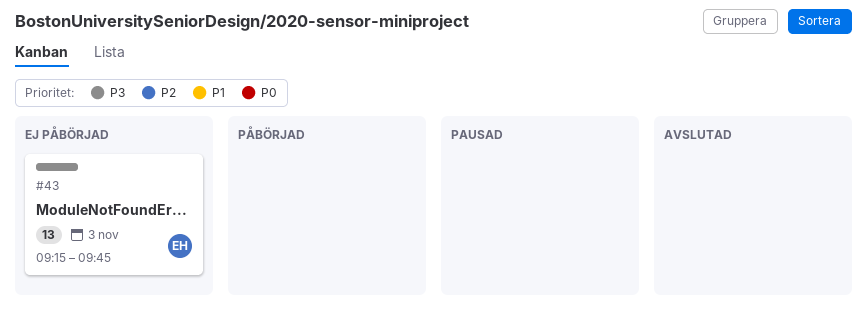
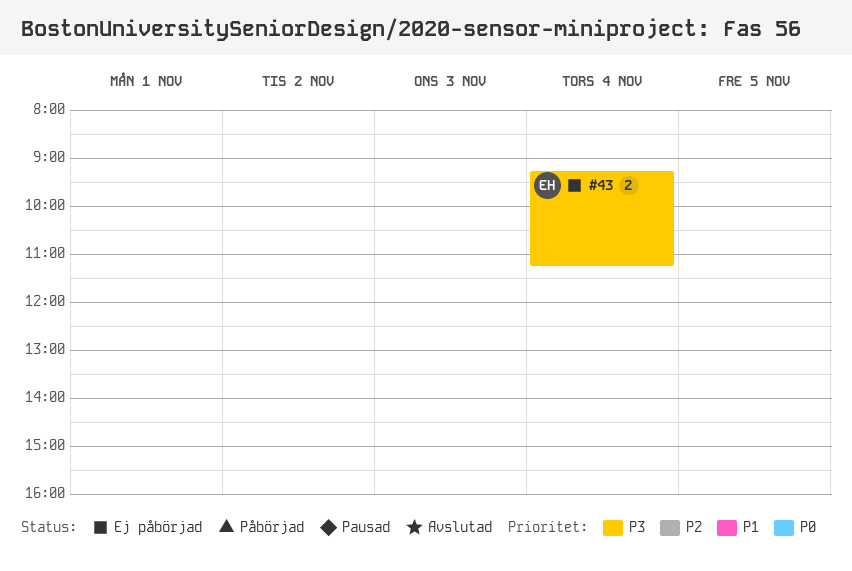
#43, estimate: 13 -> 2
#43, day: Nov 3 -> Nov 4
#43, ends: 09:45 -> 11:15

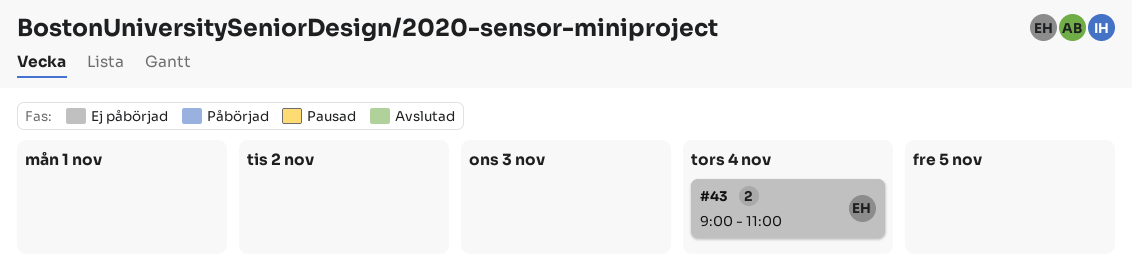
#43, begins: 09:15 -> 09:00
#43, ends: 11:15 -> 11:00

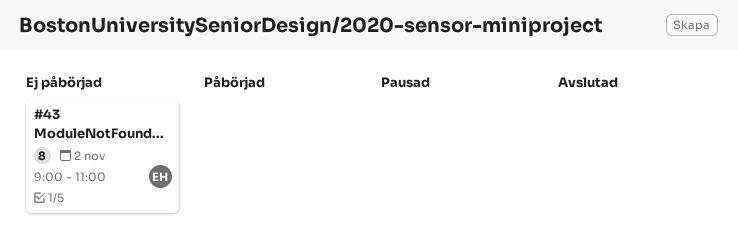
#43, estimate: 2 -> 8
#43, day: Nov 4 -> Nov 2

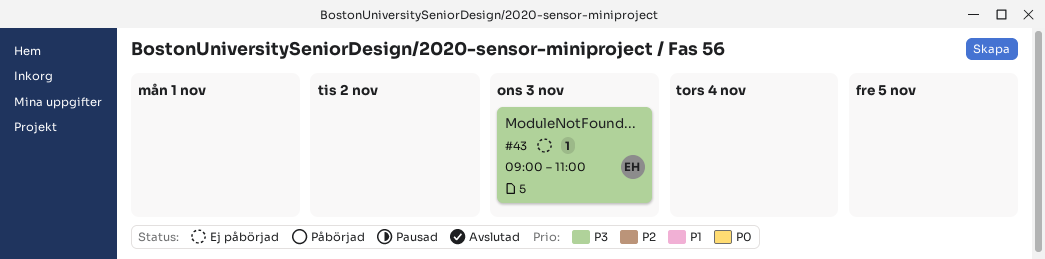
#43, estimate: 8 -> 1
#43, day: Nov 2 -> Nov 3

